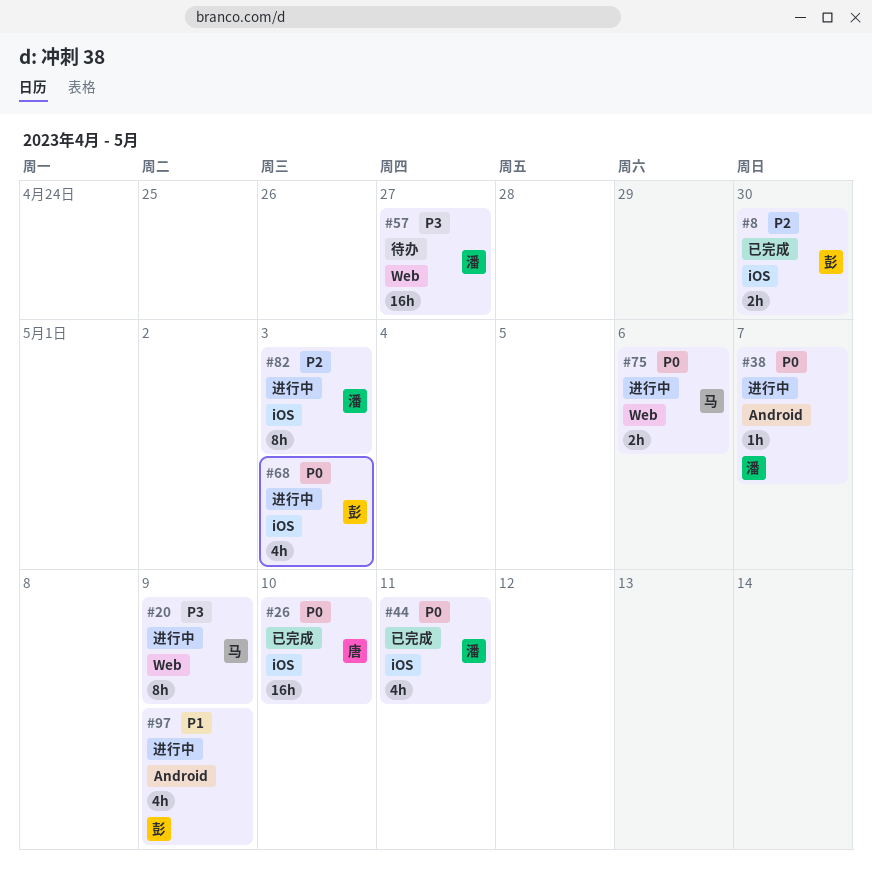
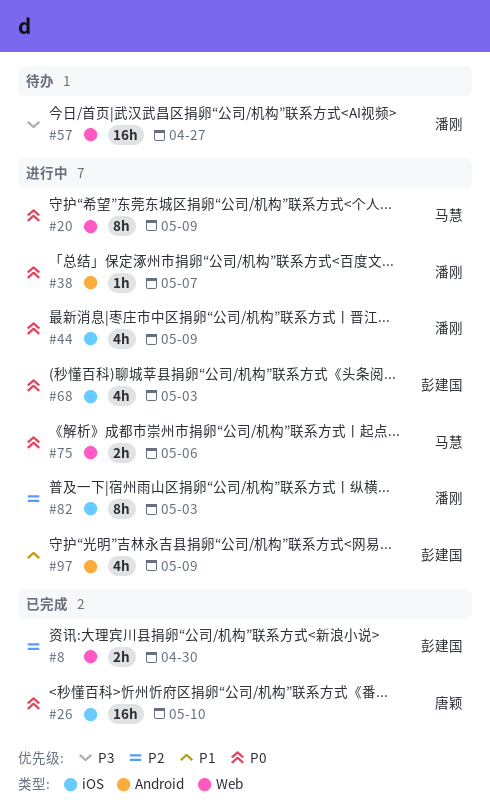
#8, label: iOS -> Web
#20, priority: P3 -> P0
#44, status: 已完成 -> 进行中
#44, due: May 11 -> May 9

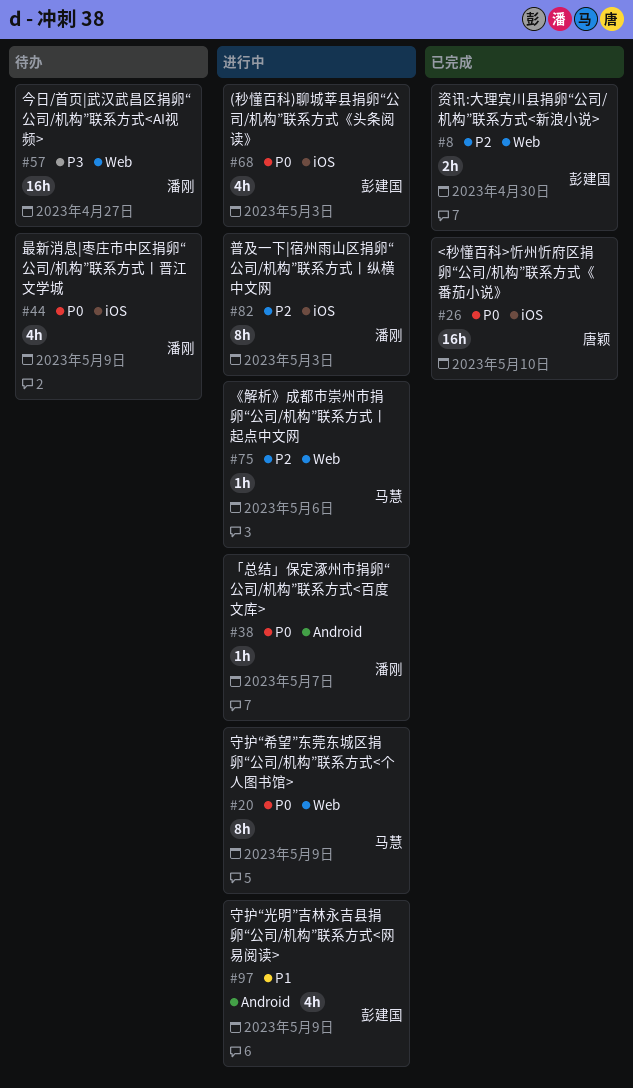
#44, status: 进行中 -> 待办
#75, priority: P0 -> P2
#75, estimate: 2h -> 1h

